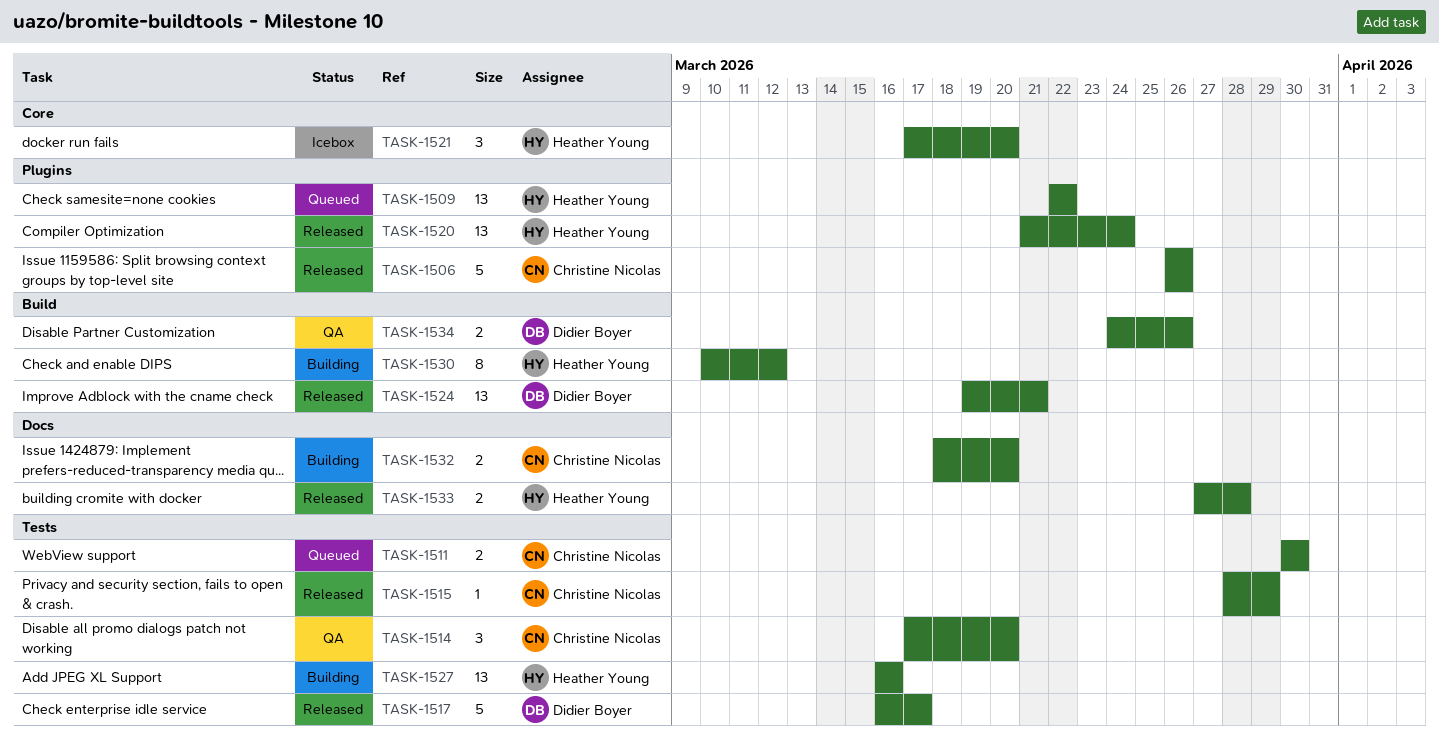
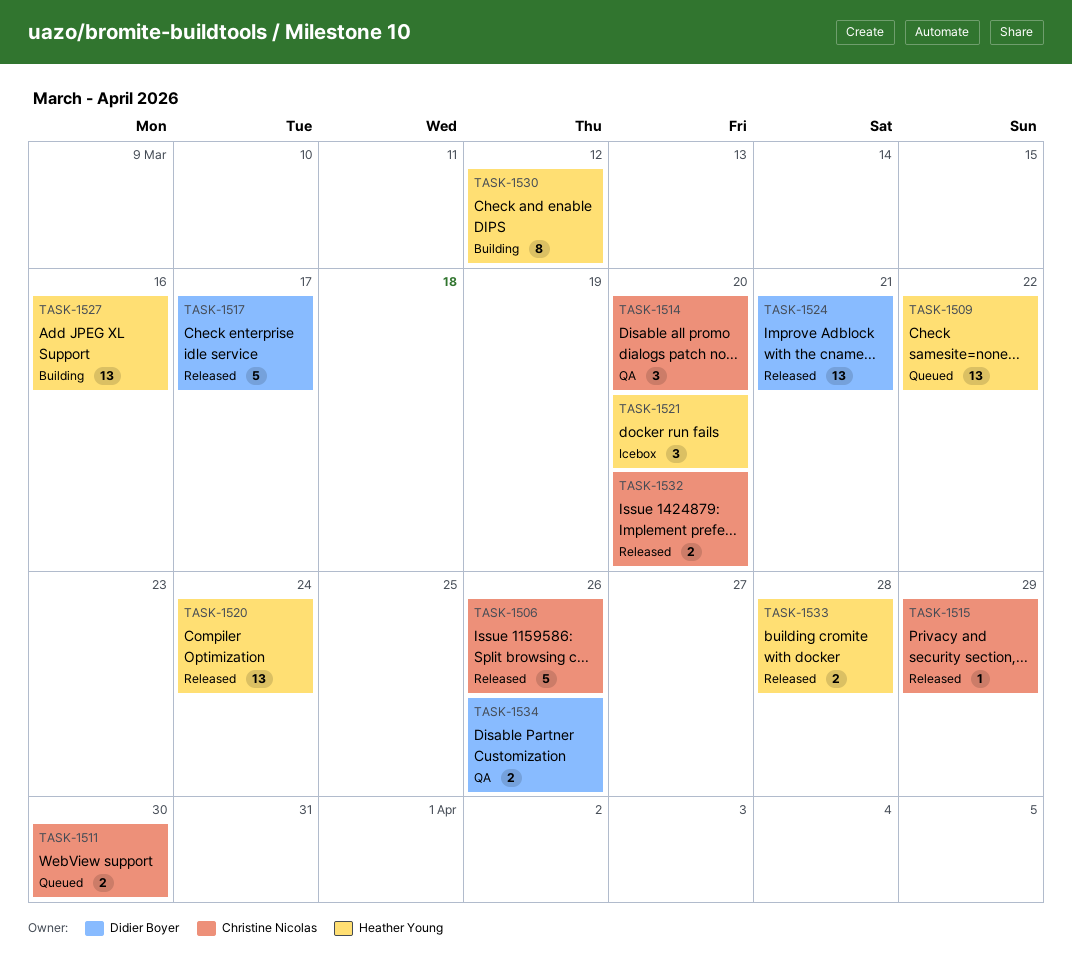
TASK-1532, status: Building -> Released

